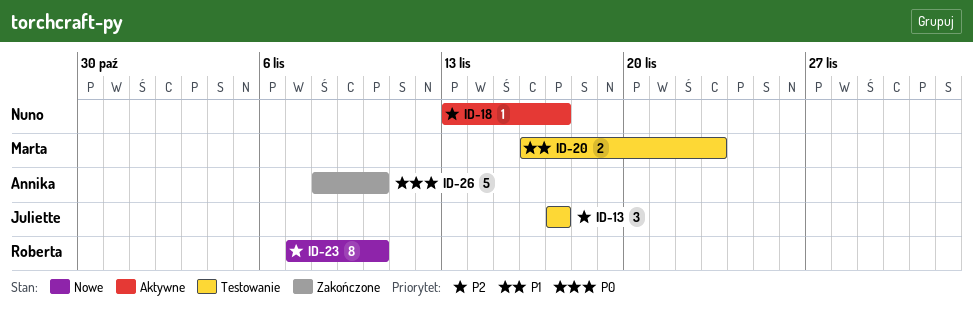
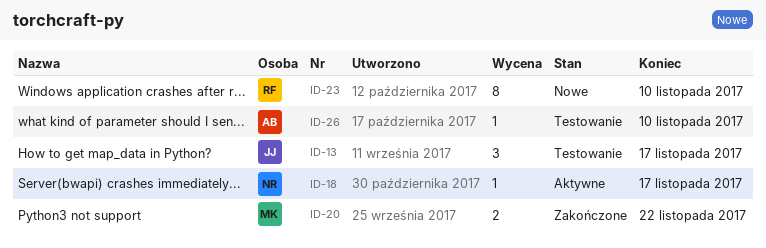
ID-20, status: Testowanie -> Zakończone
ID-20, due: Nov 23 -> Nov 22
ID-26, status: Zakończone -> Testowanie
ID-26, estimate: 5 -> 1

